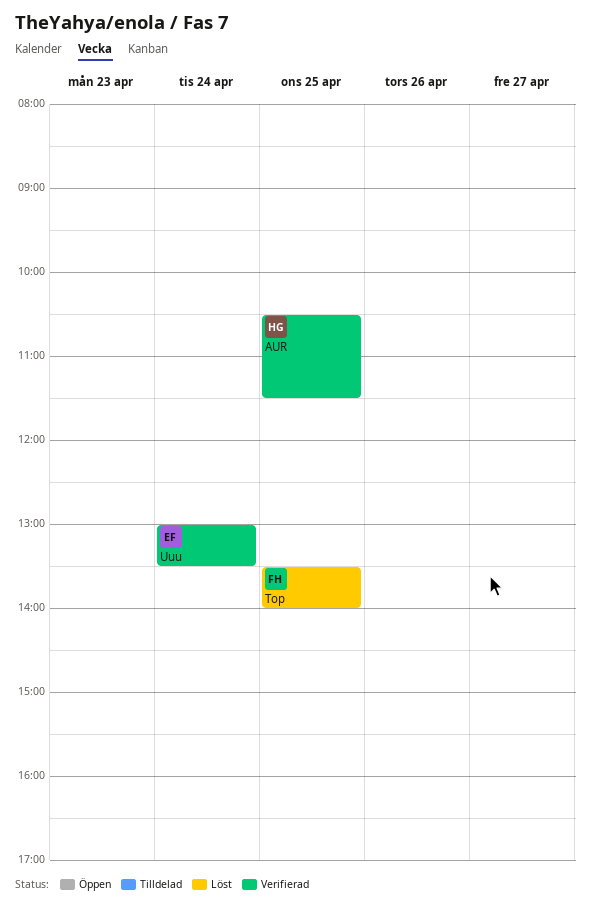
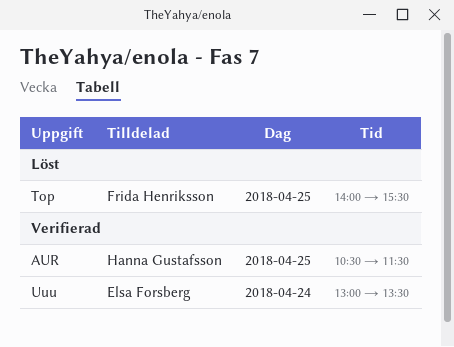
Top, begins: 13:30 -> 14:00
Top, ends: 14:00 -> 15:30

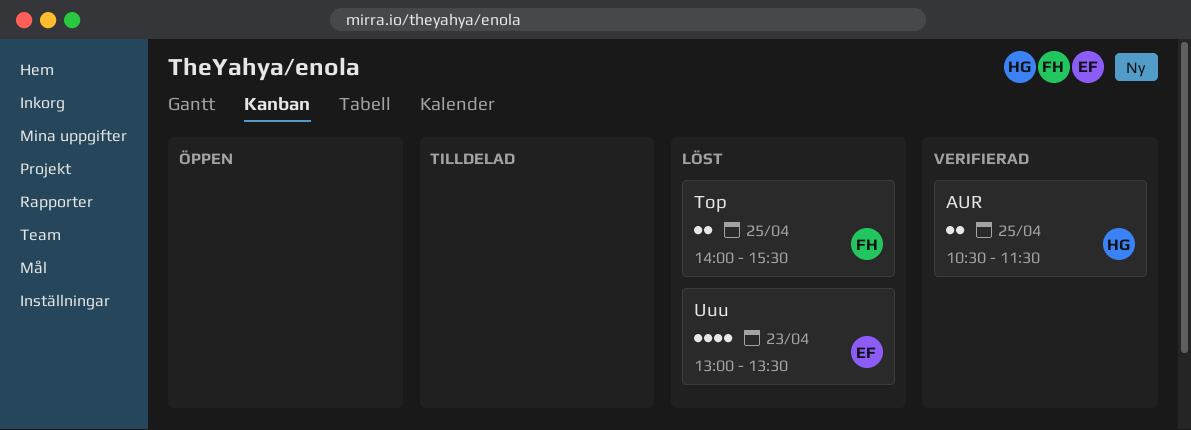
Uuu, status: Verifierad -> Löst
Uuu, day: Apr 24 -> Apr 23

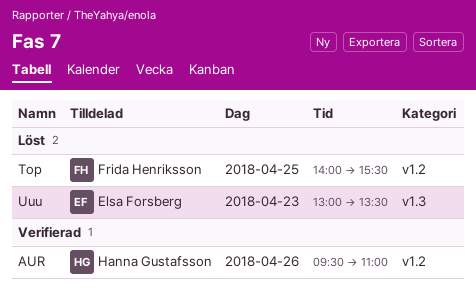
AUR, day: Apr 25 -> Apr 26
AUR, begins: 10:30 -> 09:30
AUR, ends: 11:30 -> 11:00

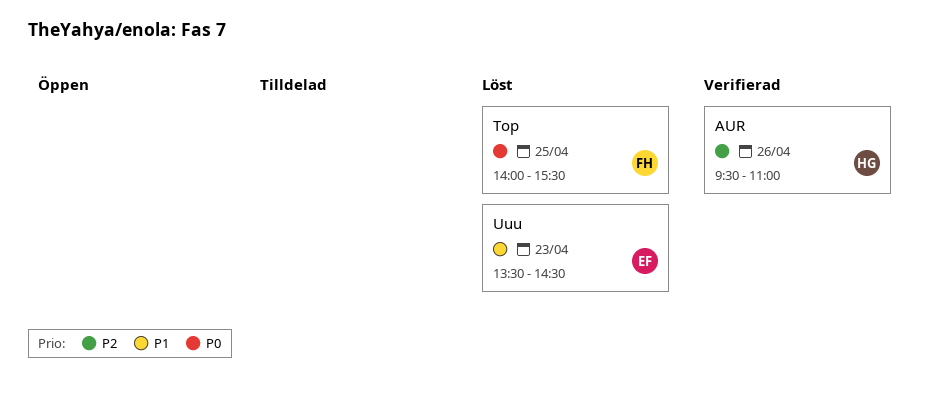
Uuu, begins: 13:00 -> 13:30
Uuu, ends: 13:30 -> 14:30

